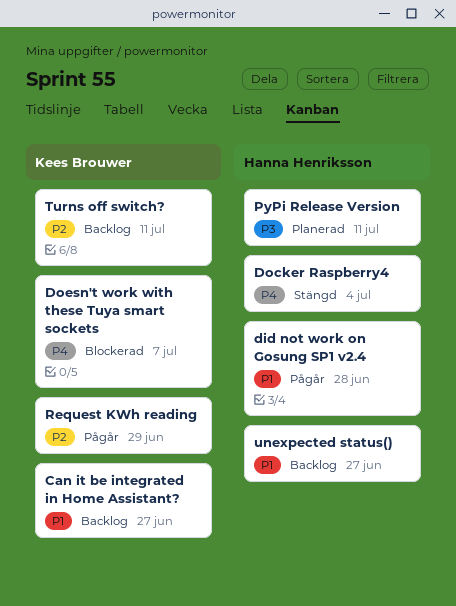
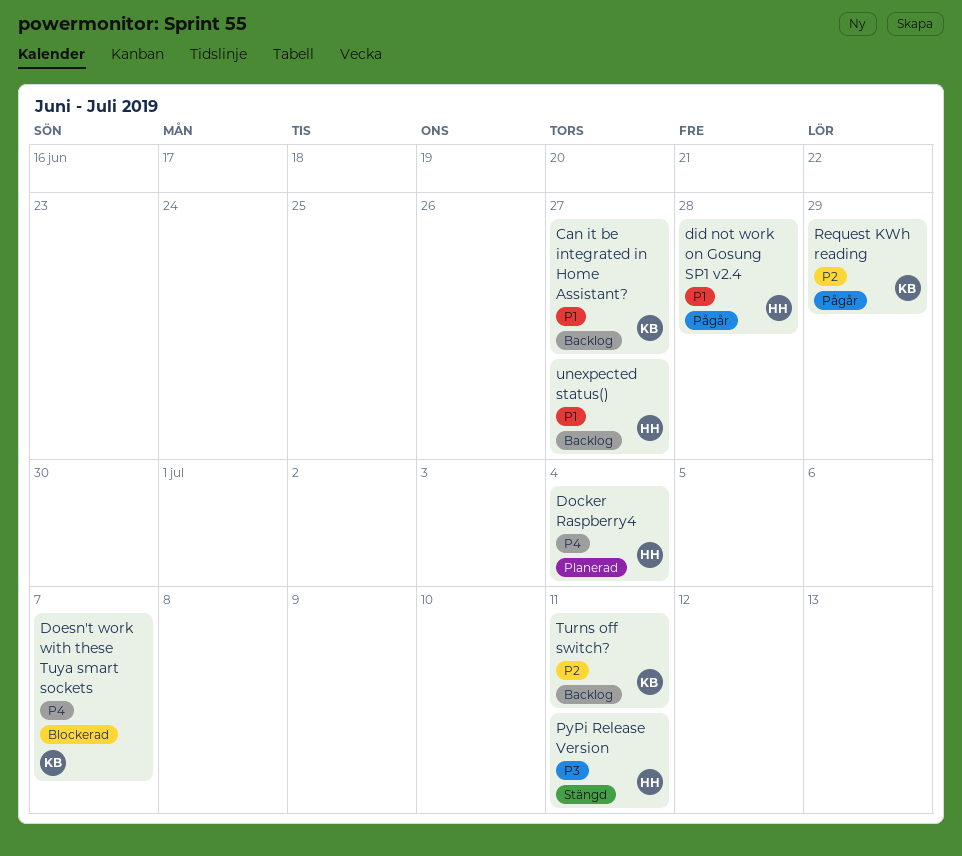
Docker Raspberry4, status: Stängd -> Planerad
PyPi Release Version, status: Planerad -> Stängd

